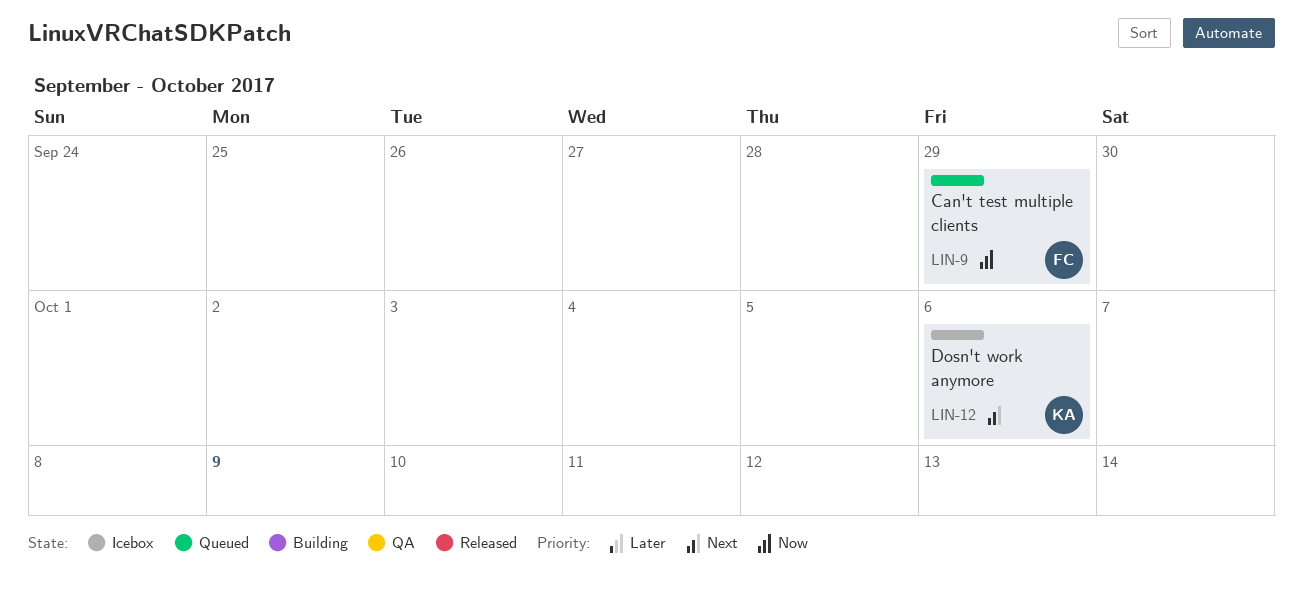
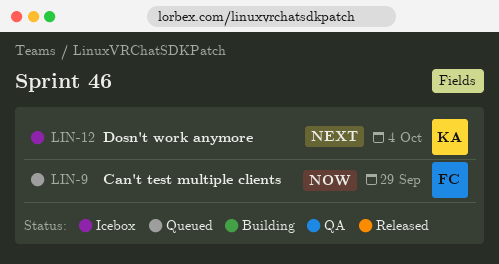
LIN-12, due: Oct 6 -> Oct 4

